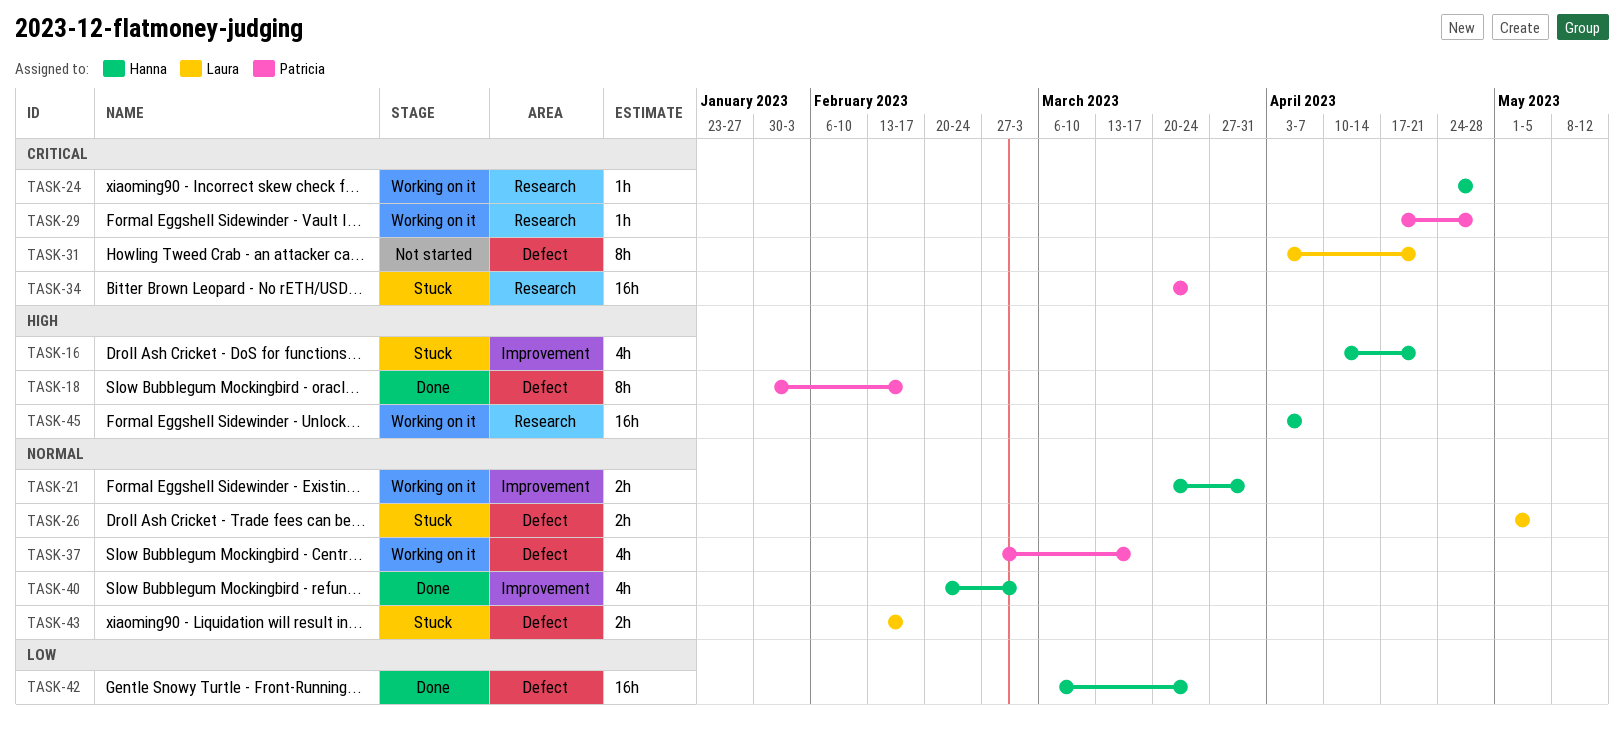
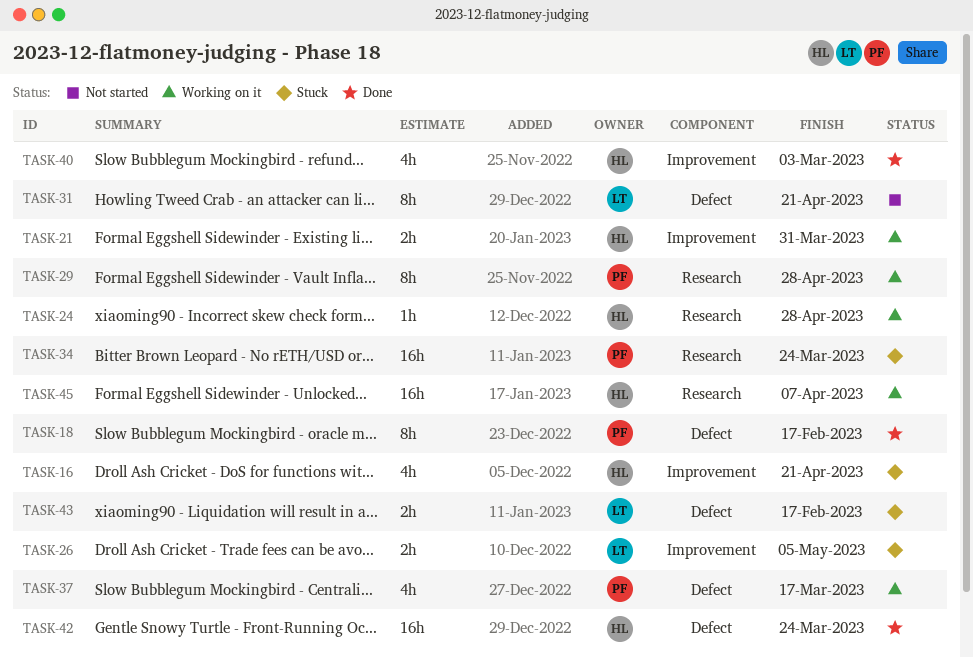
TASK-26, label: Defect -> Improvement
TASK-29, estimate: 1h -> 8h

